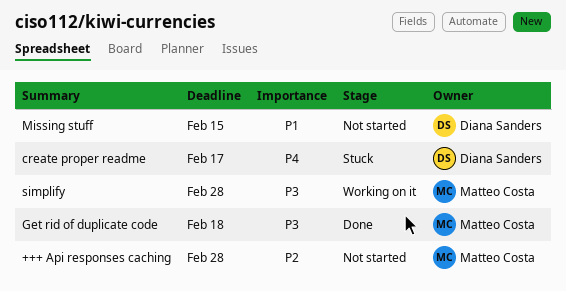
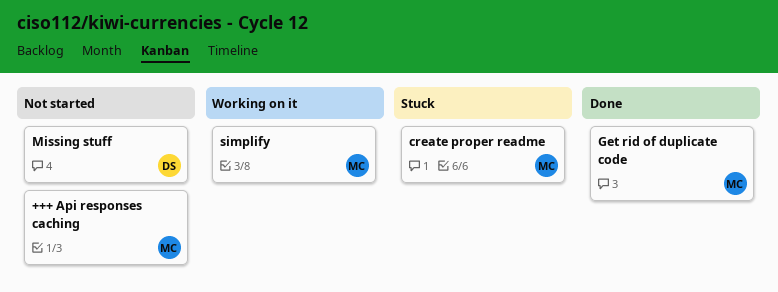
create proper readme, owner: Diana Sanders -> Matteo Costa

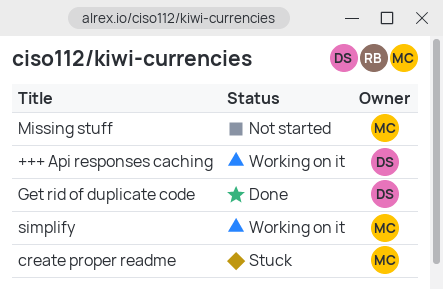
+++ Api responses caching, status: Not started -> Working on it
+++ Api responses caching, owner: MC -> DS
Get rid of duplicate code, owner: MC -> DS
Missing stuff, owner: DS -> MC

